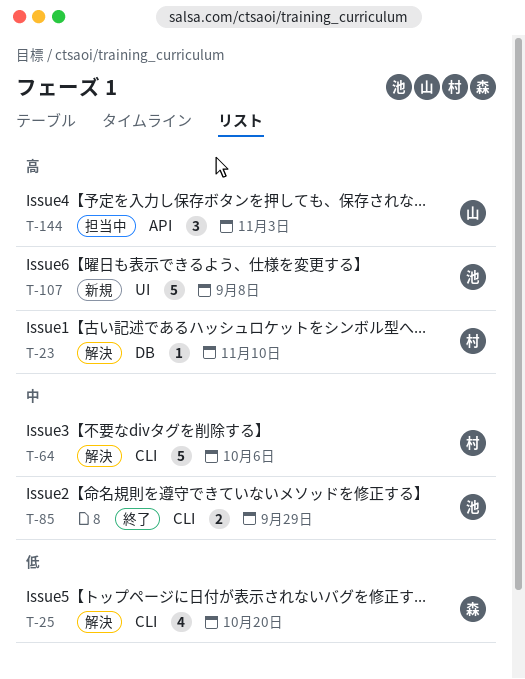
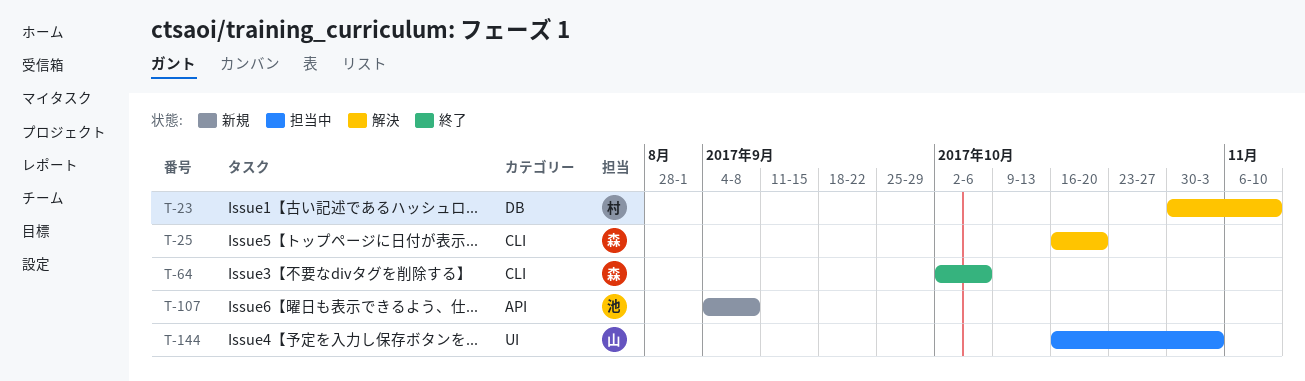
T-64, status: 解決 -> 終了
T-64, owner: 村 -> 森
T-85: present -> none
T-107, label: UI -> API
T-144, label: API -> UI

